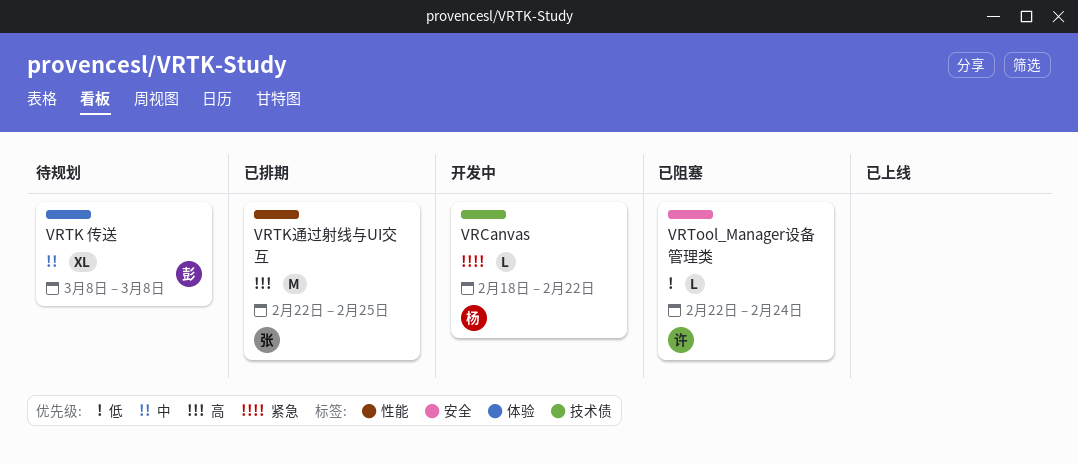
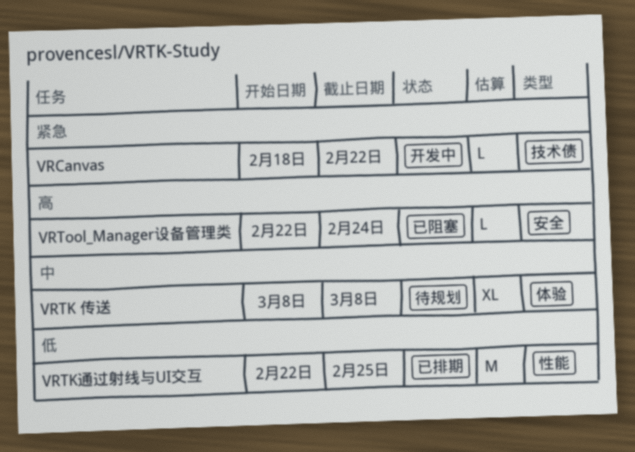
VRTK通过射线与UI交互, priority: 高 -> 低
VRTool_Manager设备管理类, priority: 低 -> 高

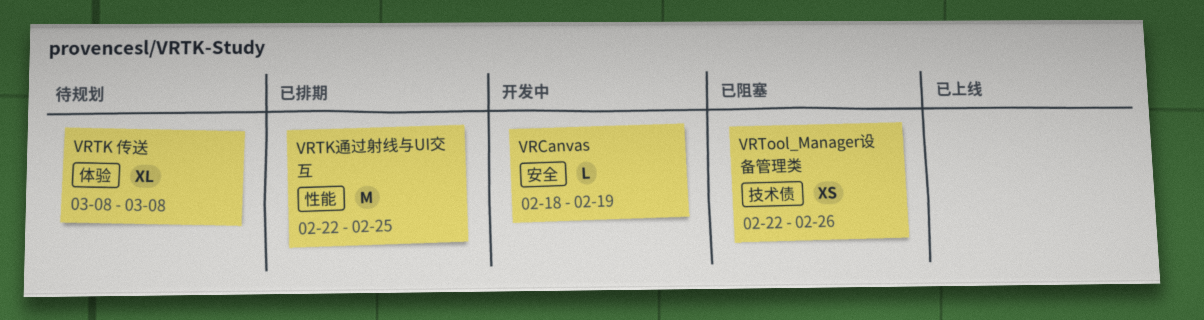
VRCanvas, label: 技术债 -> 安全
VRCanvas, due: Feb 22 -> Feb 19
VRTool_Manager设备管理类, label: 安全 -> 技术债
VRTool_Manager设备管理类, estimate: L -> XS
VRTool_Manager设备管理类, due: Feb 24 -> Feb 26

